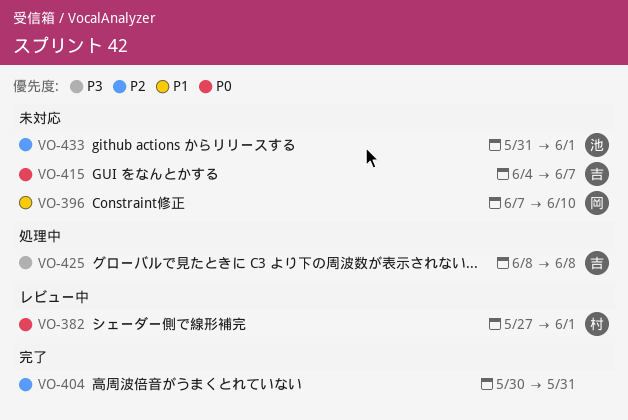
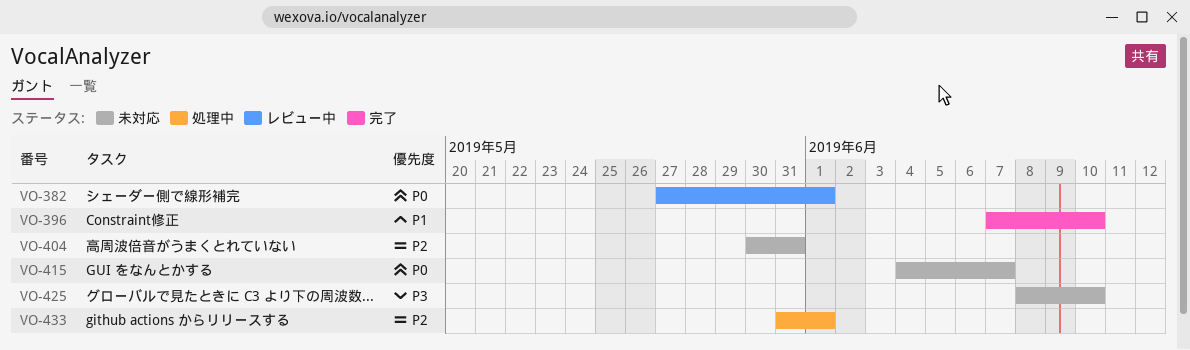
VO-396, status: 未対応 -> 完了
VO-404, status: 完了 -> 未対応
VO-425, status: 処理中 -> 未対応
VO-425, due: Jun 8 -> Jun 10
VO-433, status: 未対応 -> 処理中

